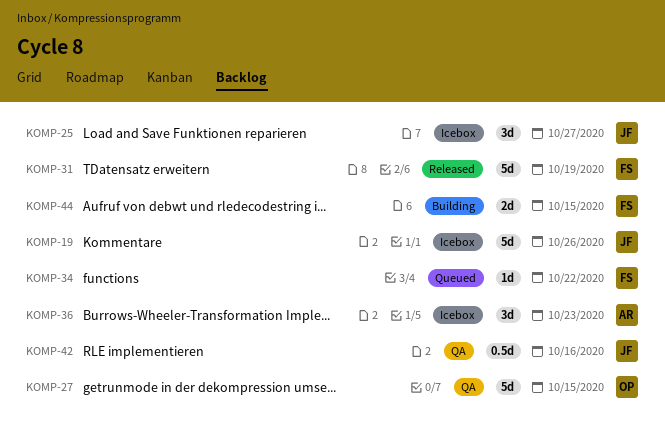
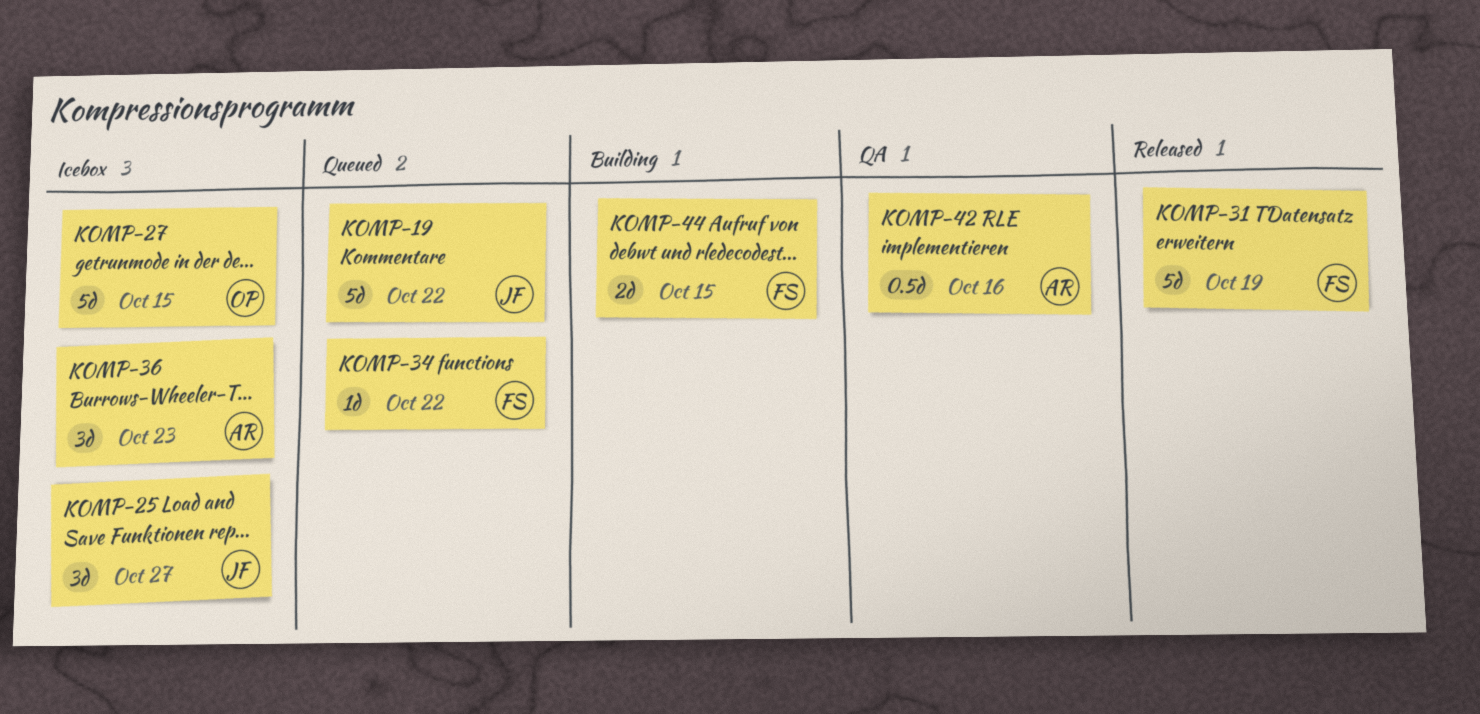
KOMP-19, status: Icebox -> Queued
KOMP-19, due: Oct 26 -> Oct 22
KOMP-27, status: QA -> Icebox
KOMP-42, owner: JF -> AR

